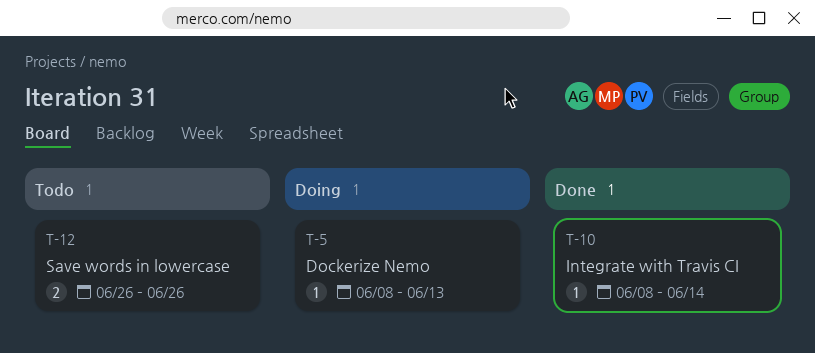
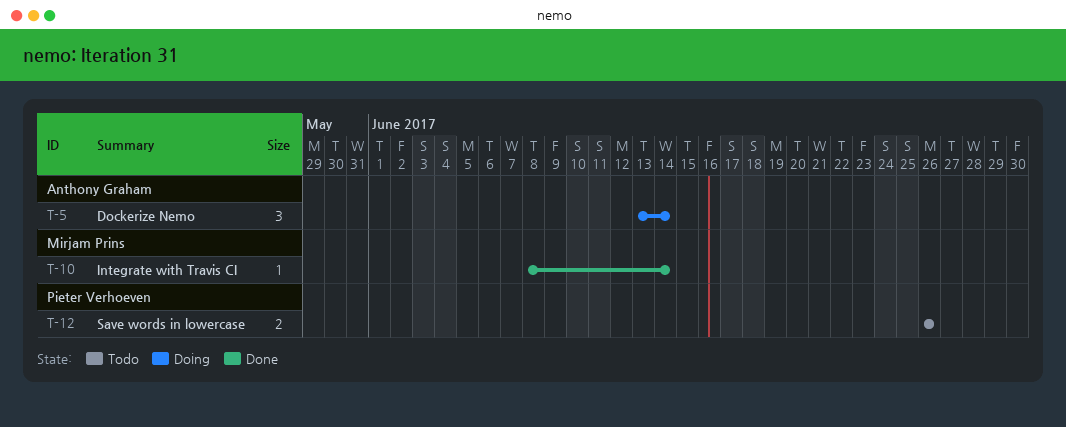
T-5, estimate: 1 -> 3
T-5, start: Jun 8 -> Jun 13
T-5, due: Jun 13 -> Jun 14

